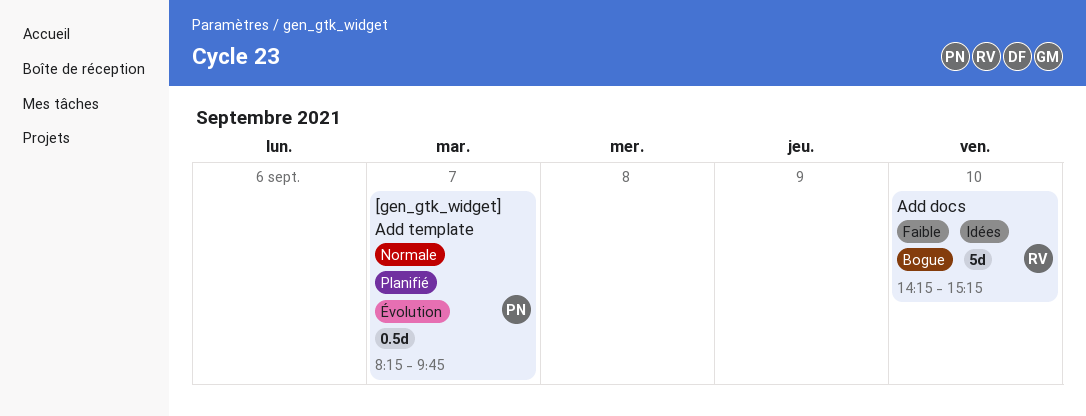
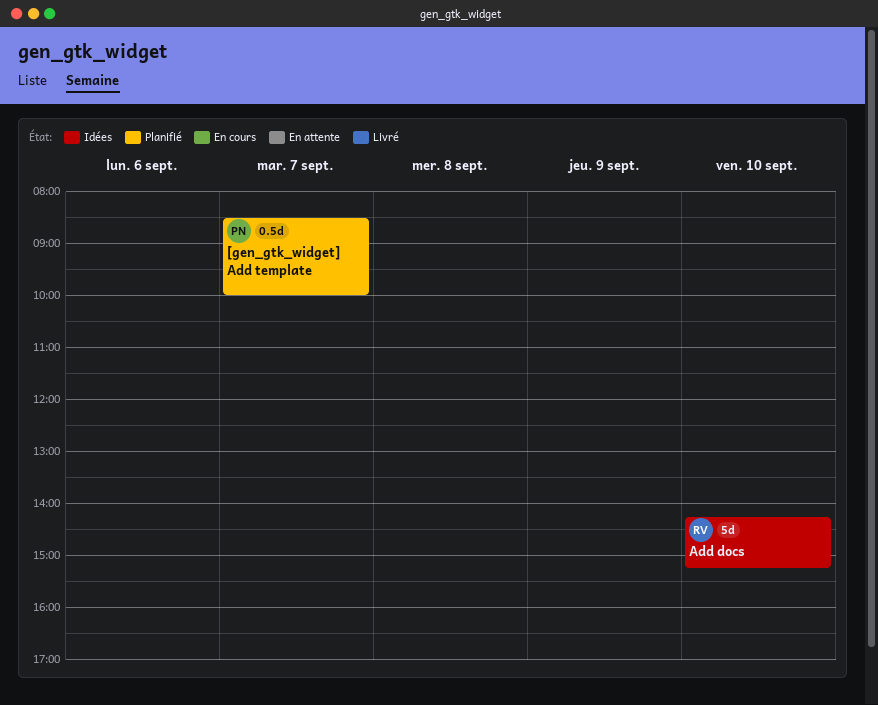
[gen_gtk_widget] Add template, begins: 08:15 -> 08:30
[gen_gtk_widget] Add template, ends: 09:45 -> 10:00

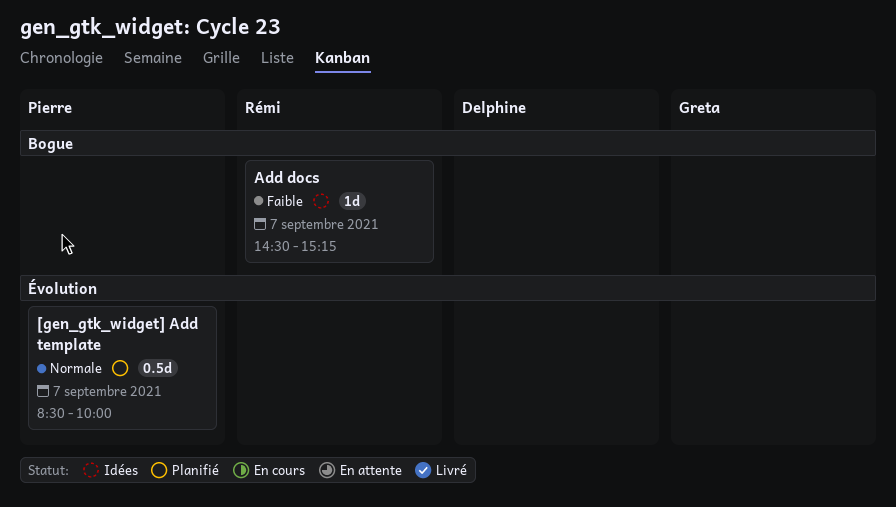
Add docs, estimate: 5d -> 1d
Add docs, day: Sep 10 -> Sep 7
Add docs, begins: 14:15 -> 14:30

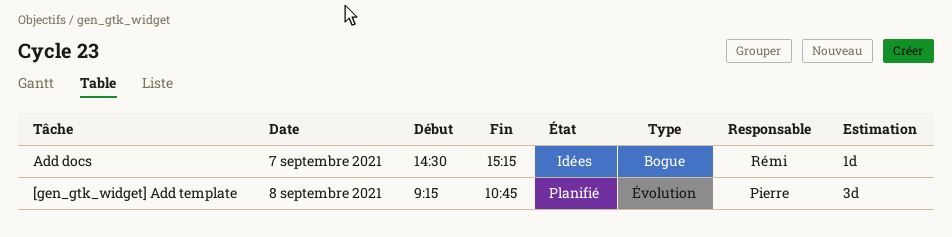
[gen_gtk_widget] Add template, estimate: 0.5d -> 3d
[gen_gtk_widget] Add template, day: Sep 7 -> Sep 8
[gen_gtk_widget] Add template, begins: 08:30 -> 09:15
[gen_gtk_widget] Add template, ends: 10:00 -> 10:45

